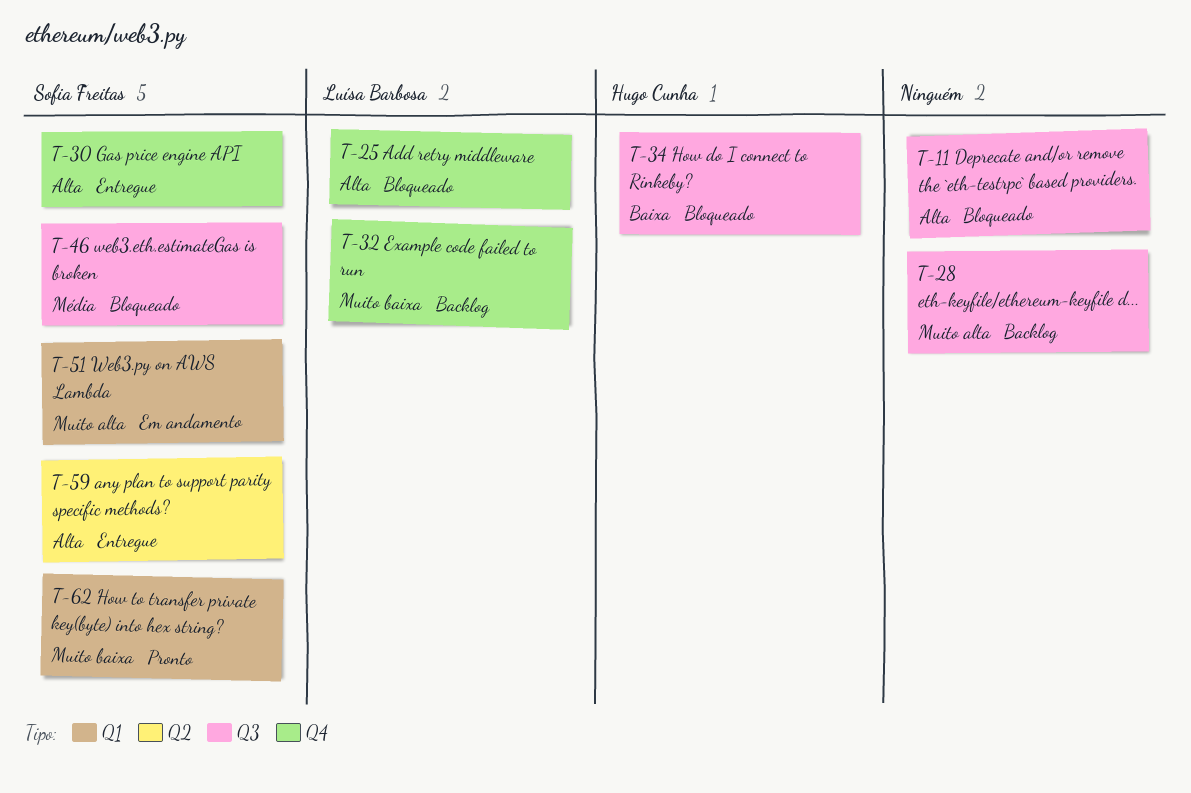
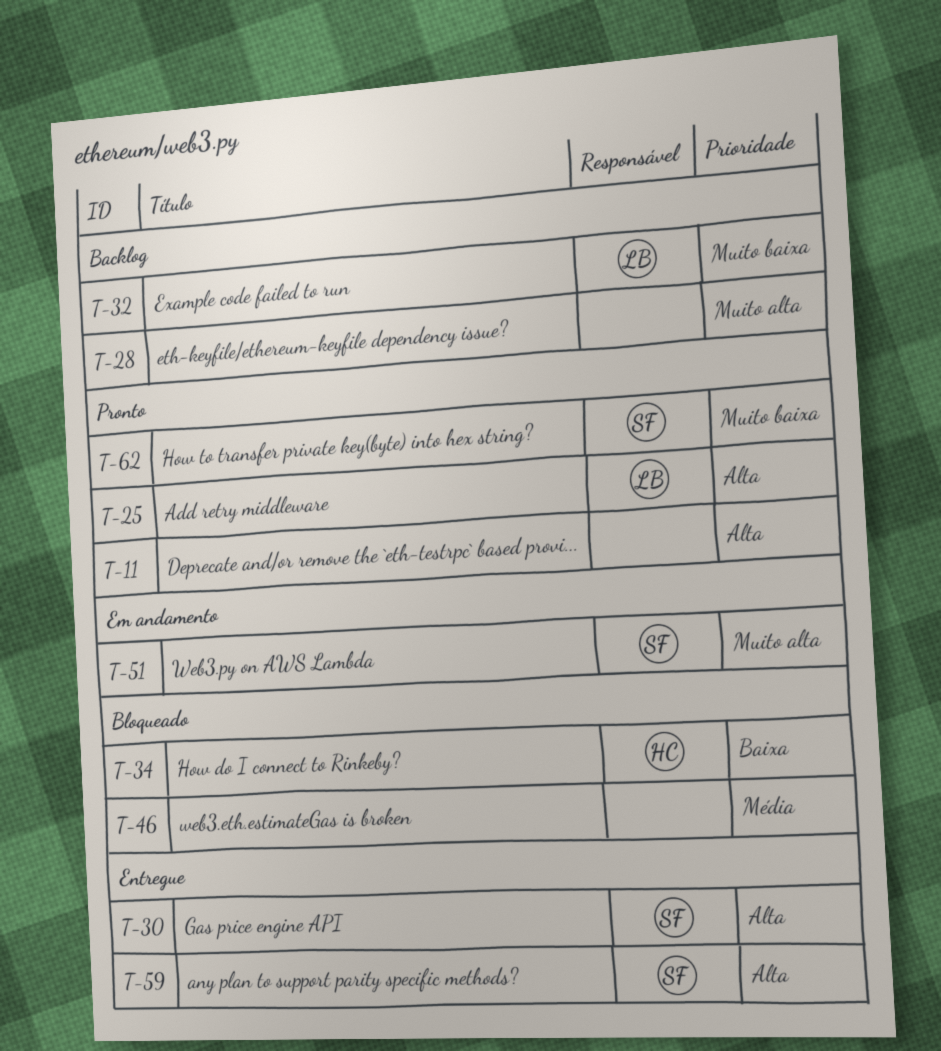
T-11, status: Bloqueado -> Pronto
T-25, status: Bloqueado -> Pronto
T-46, owner: Sofia Freitas -> none

